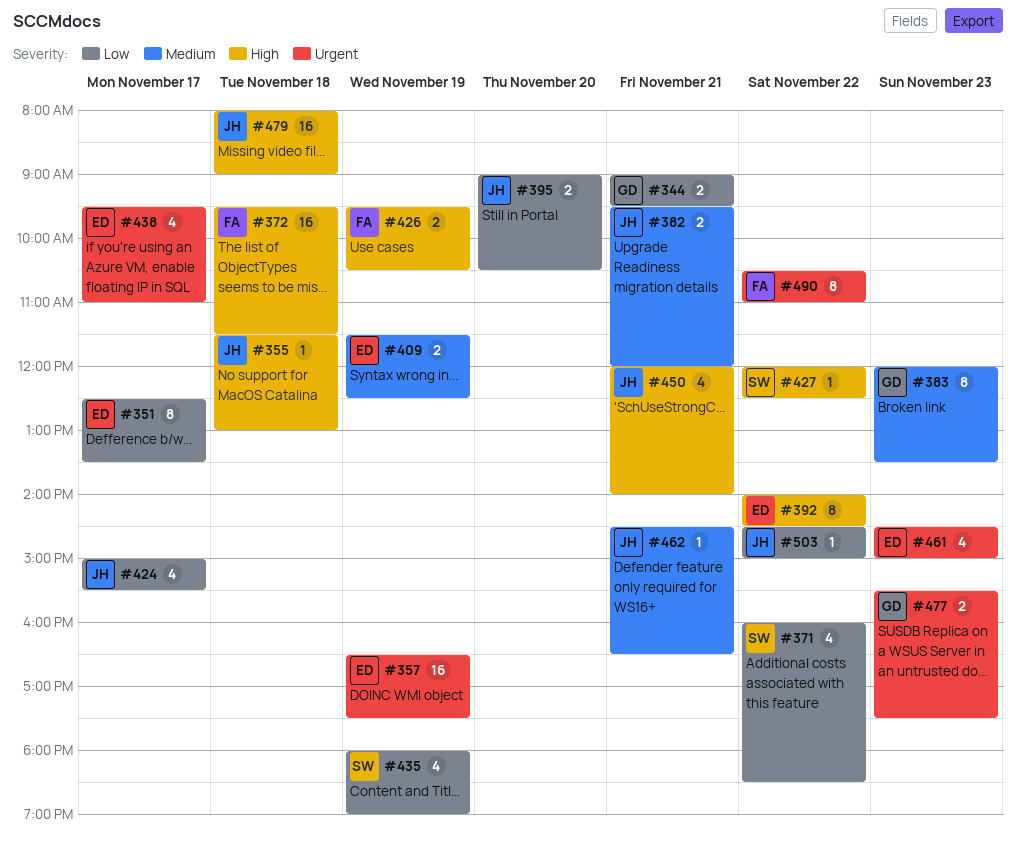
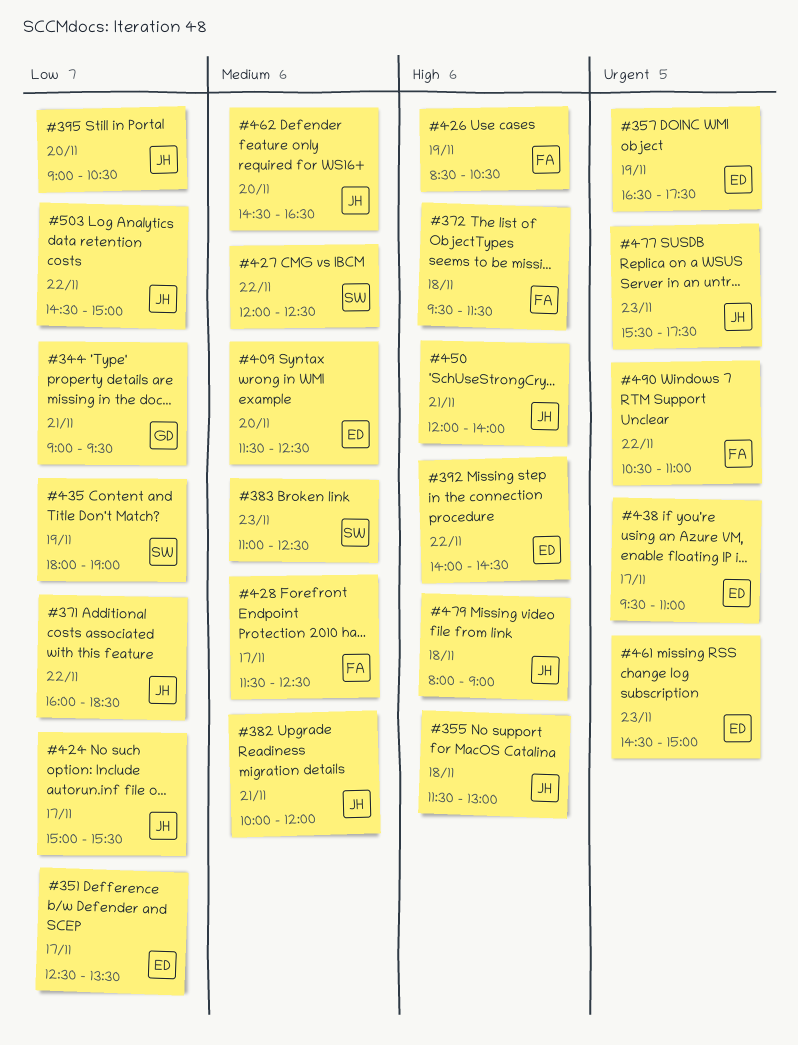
#371, owner: SW -> JH
#382, begins: 09:30 -> 10:00
#383, owner: GD -> SW
#383, begins: 12:00 -> 11:00
#383, ends: 13:30 -> 12:30
#409, day: Nov 19 -> Nov 20
#426, begins: 09:30 -> 08:30
#427, priority: High -> Medium
#428: none -> present
#462, day: Nov 21 -> Nov 20
#477, owner: GD -> JH

